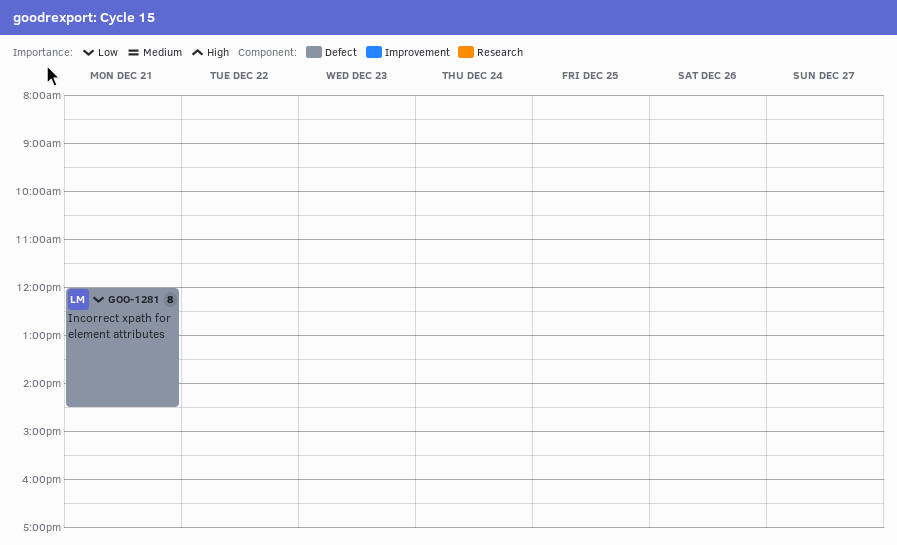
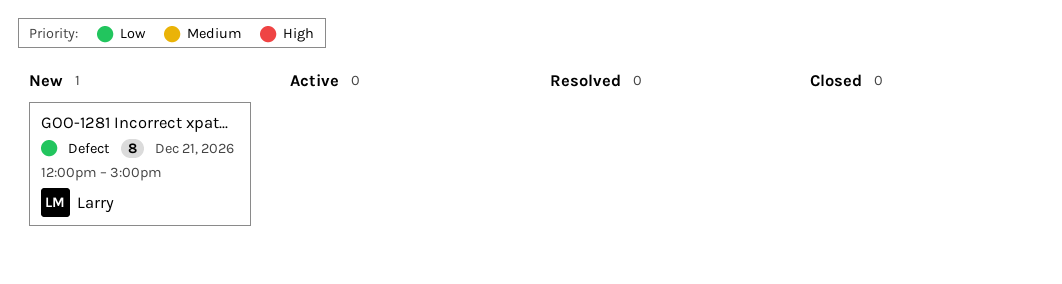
GOO-1281, ends: 14:30 -> 15:00

